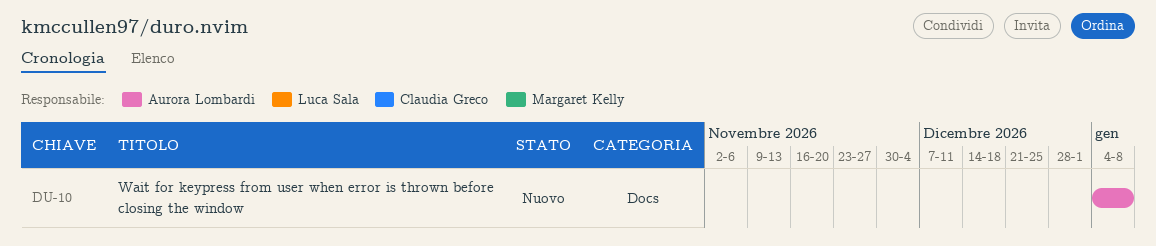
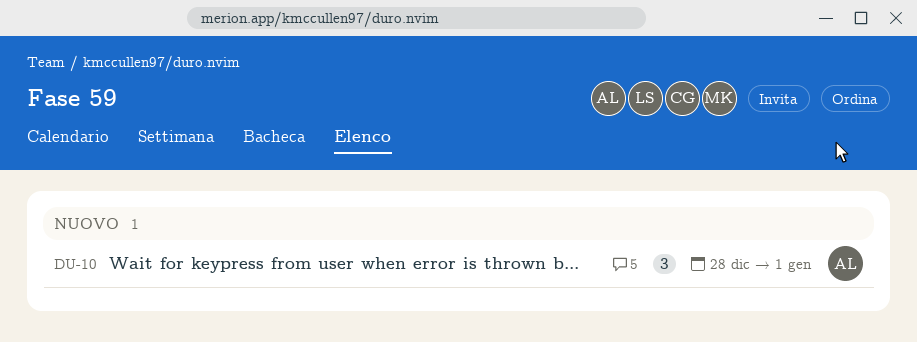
DU-10, start: Jan 4 -> Dec 28
DU-10, due: Jan 8 -> Jan 1

